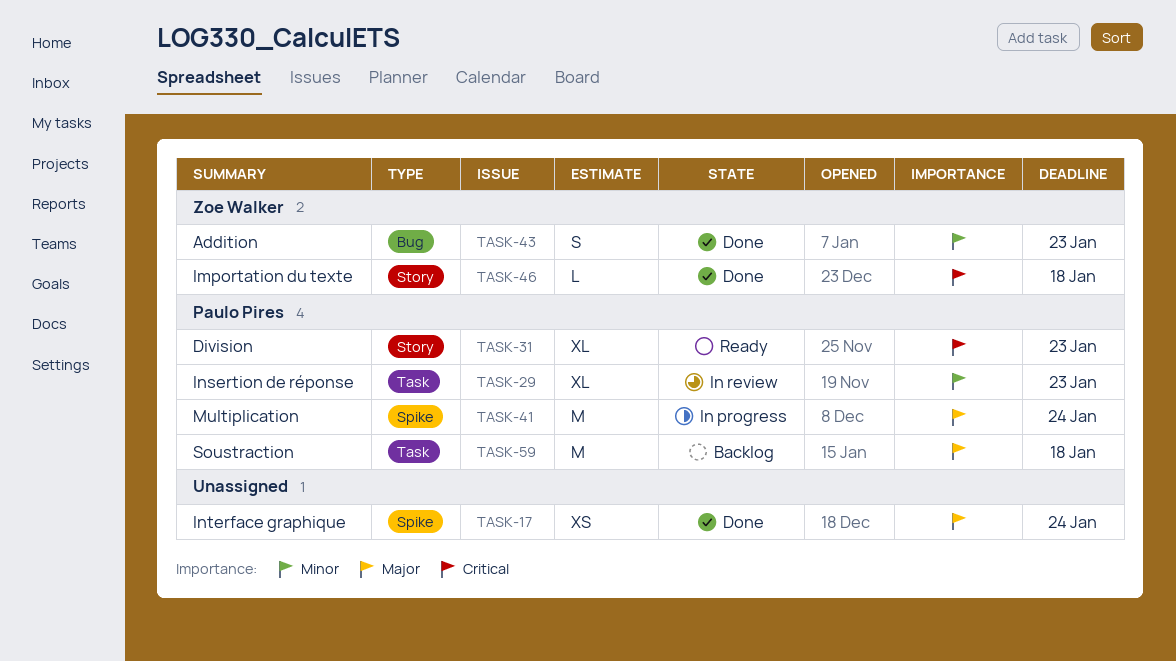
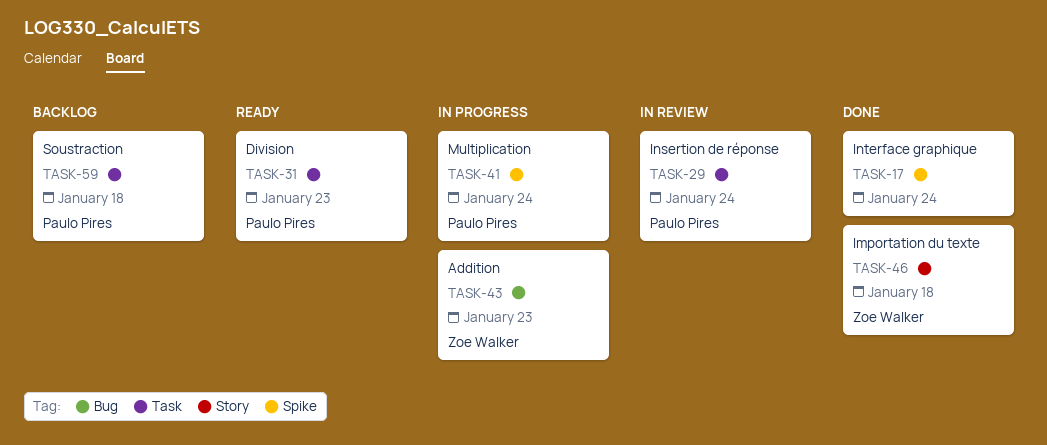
TASK-29, due: Jan 23 -> Jan 24
TASK-31, label: Story -> Task
TASK-43, status: Done -> In progress

